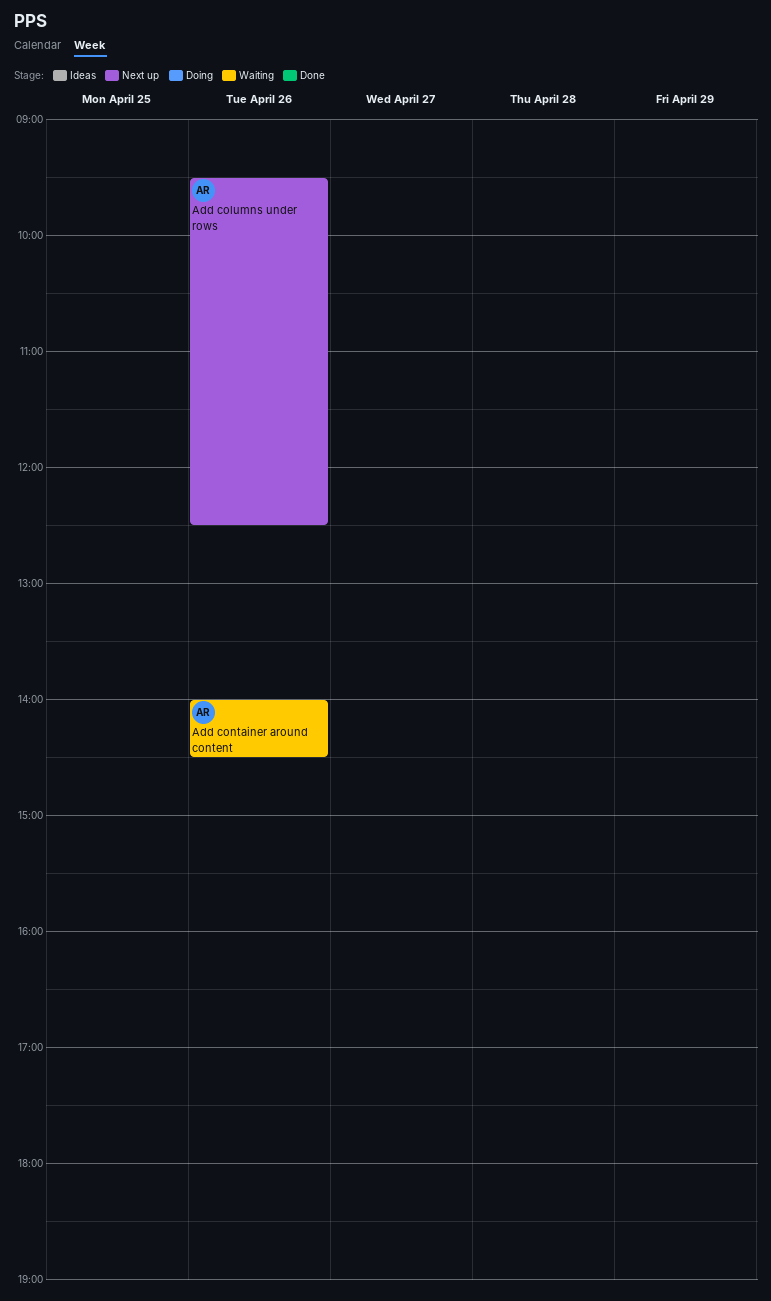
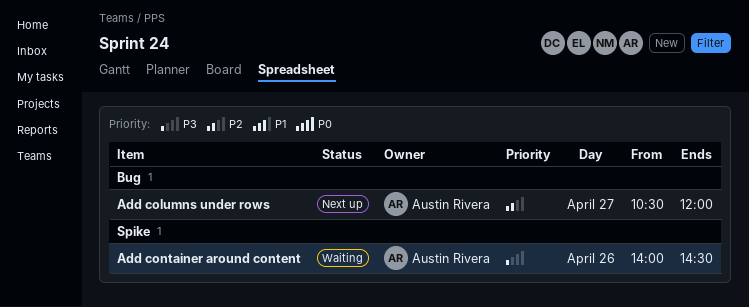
Add columns under rows, day: Apr 26 -> Apr 27
Add columns under rows, begins: 09:30 -> 10:30
Add columns under rows, ends: 12:30 -> 12:00

